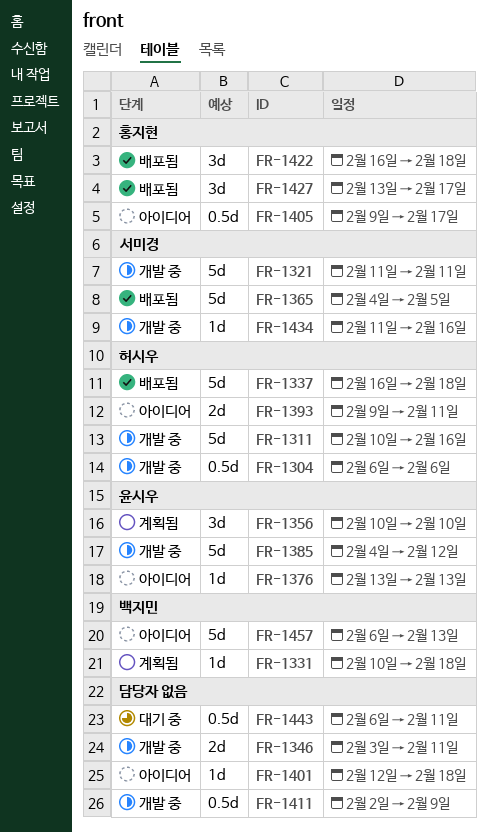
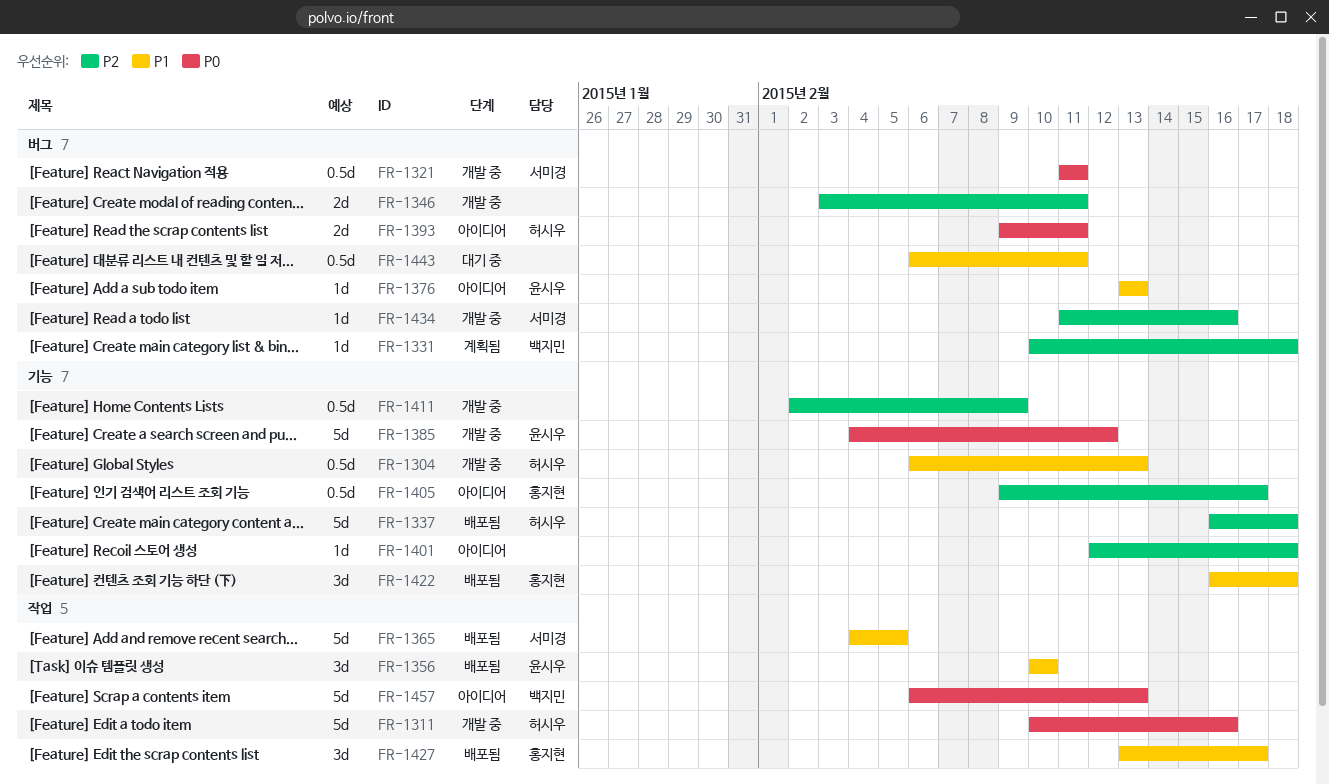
FR-1304, due: Feb 6 -> Feb 13
FR-1321, estimate: 5d -> 0.5d
FR-1356, status: 계획됨 -> 배포됨

